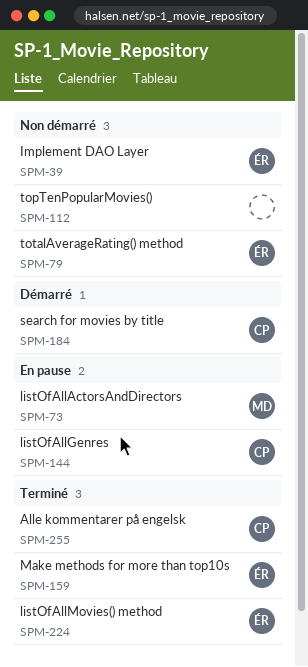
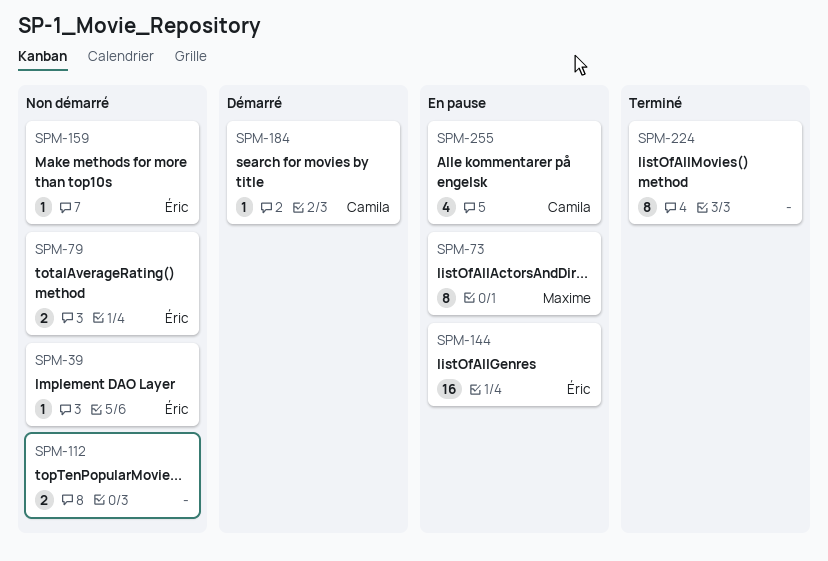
SPM-144, owner: Camila -> Éric
SPM-159, status: Terminé -> Non démarré
SPM-224, owner: Éric -> none
SPM-255, status: Terminé -> En pause

